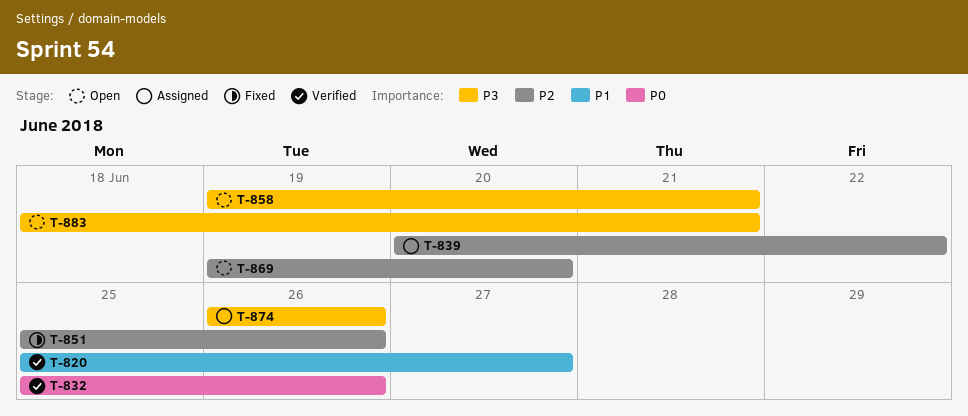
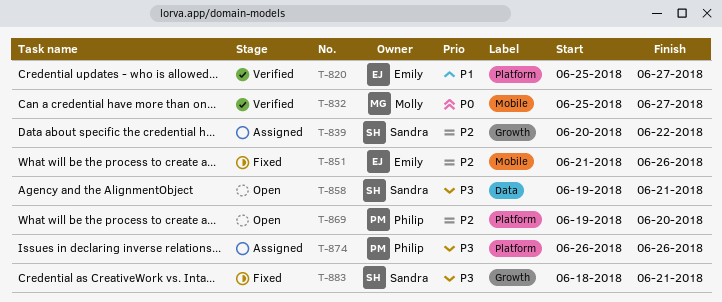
T-832, due: Jun 26 -> Jun 27
T-851, start: Jun 25 -> Jun 21
T-883, status: Open -> Fixed

